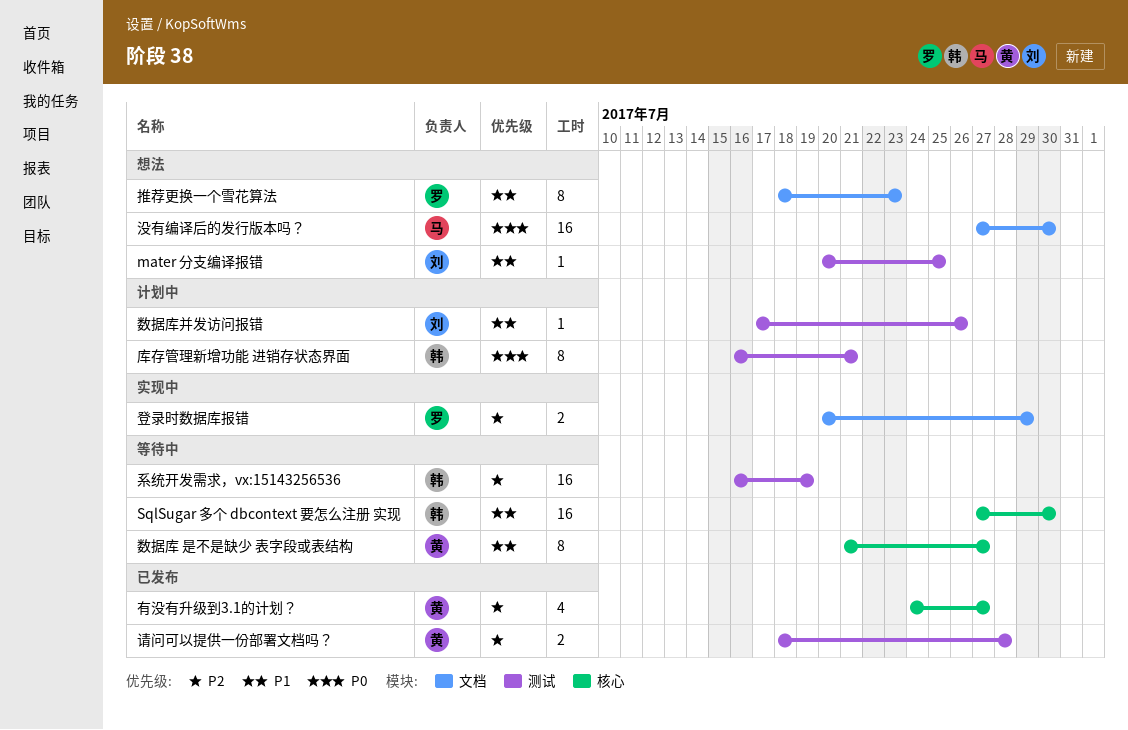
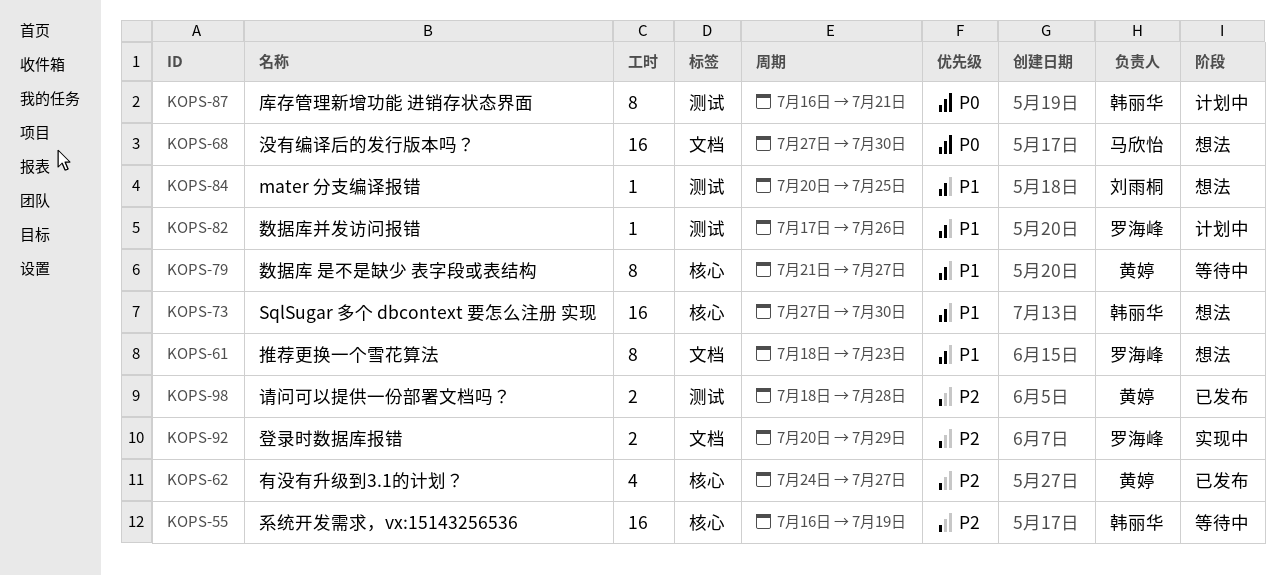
SqlSugar 多个 dbcontext 要怎么注册 实现, status: 等待中 -> 想法
数据库并发访问报错, owner: 刘雨桐 -> 罗海峰
系统开发需求，vx:15143256536, label: 测试 -> 核心

